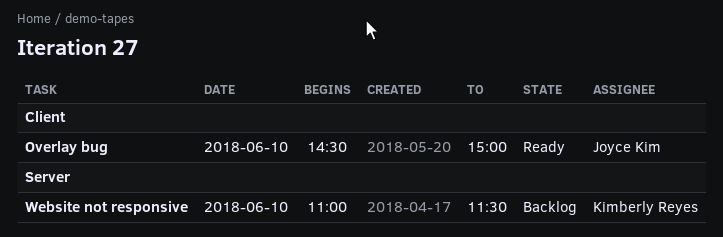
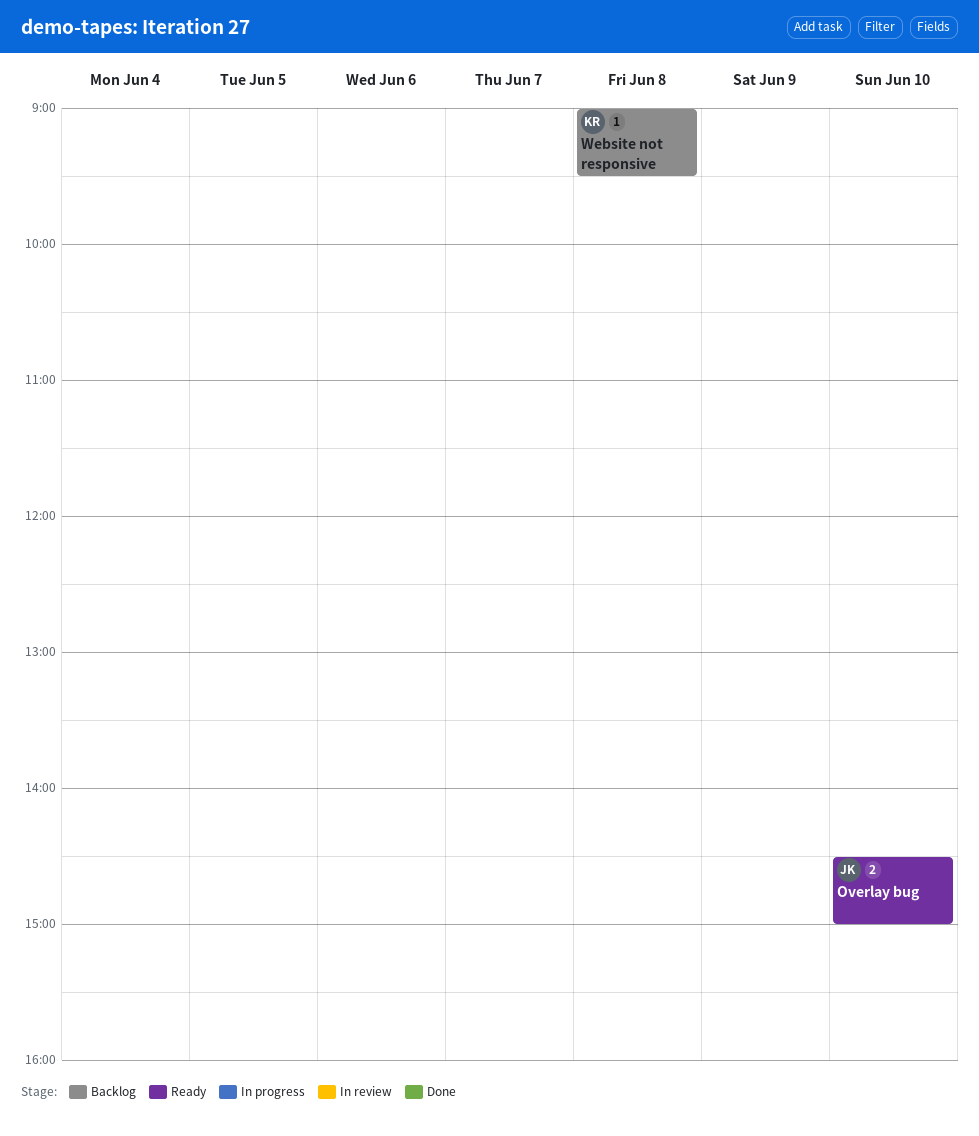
Website not responsive, day: Jun 10 -> Jun 8
Website not responsive, begins: 11:00 -> 09:00
Website not responsive, ends: 11:30 -> 09:30

